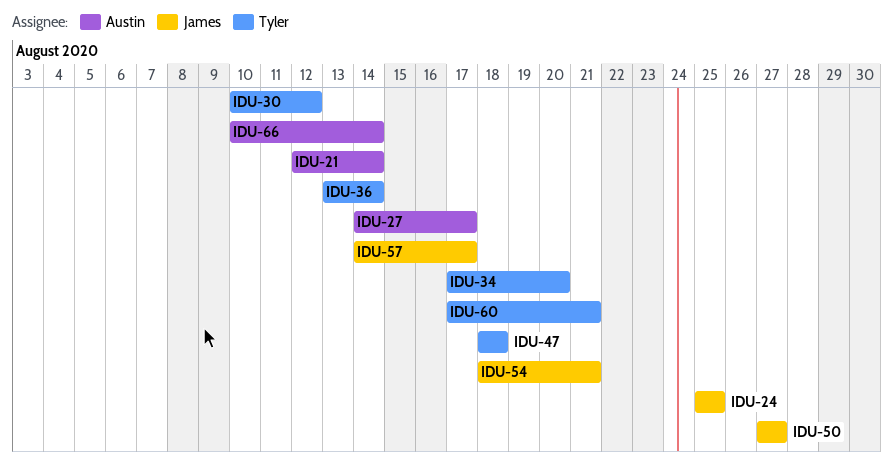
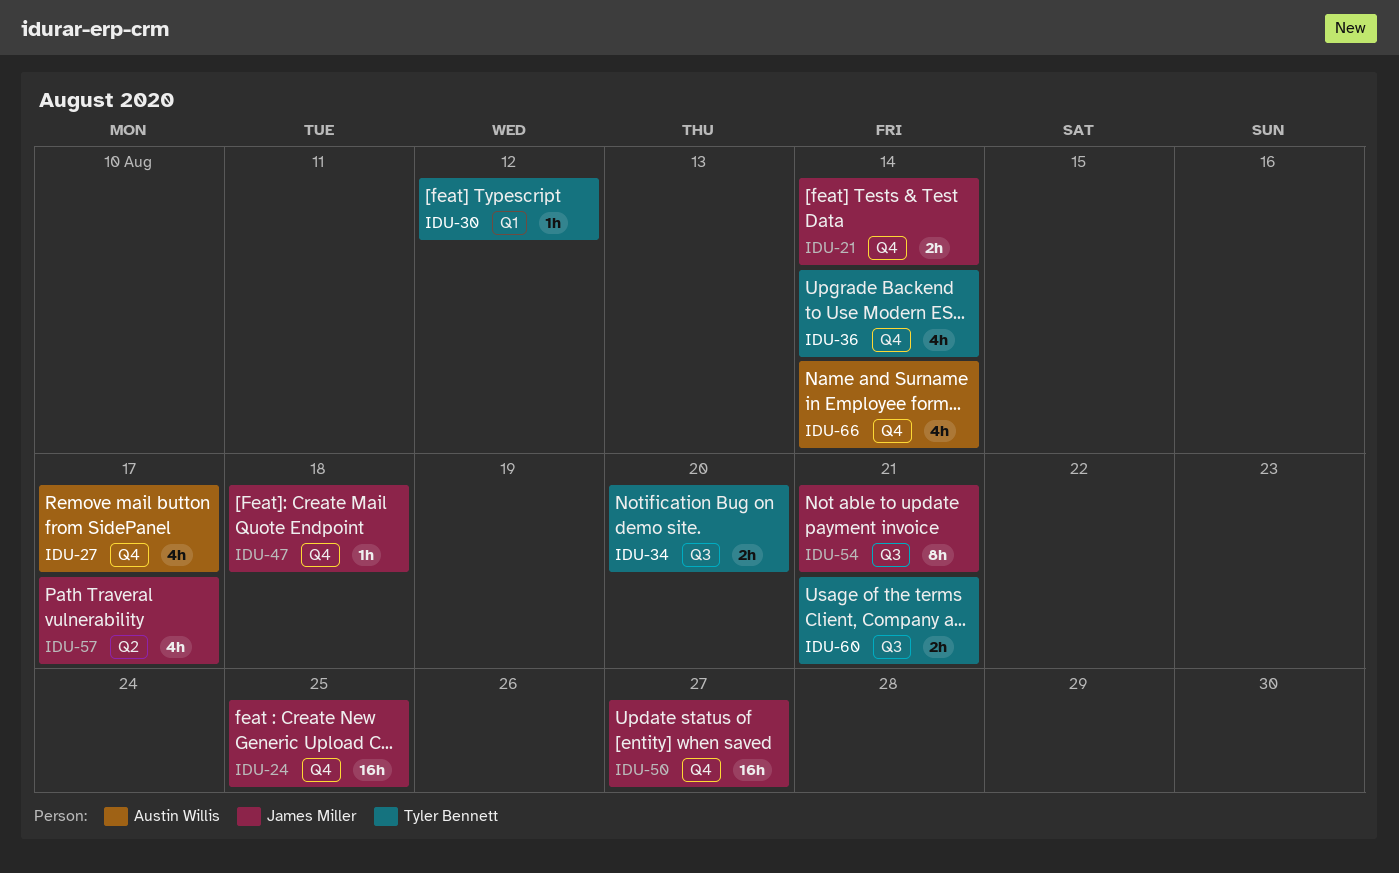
IDU-21, owner: Austin Willis -> James Miller
IDU-47, owner: Tyler Bennett -> James Miller

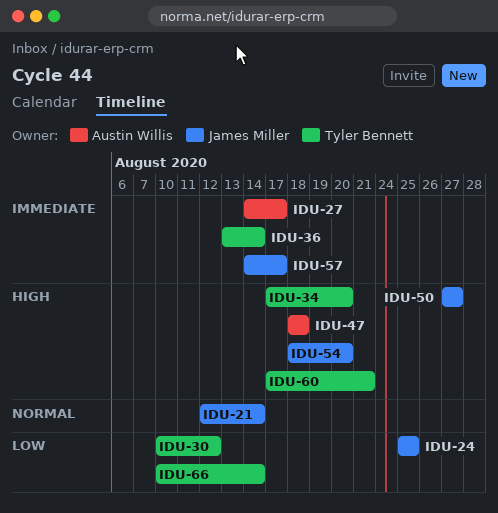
IDU-47, owner: James Miller -> Austin Willis
IDU-54, due: Aug 21 -> Aug 20
IDU-66, owner: Austin Willis -> Tyler Bennett

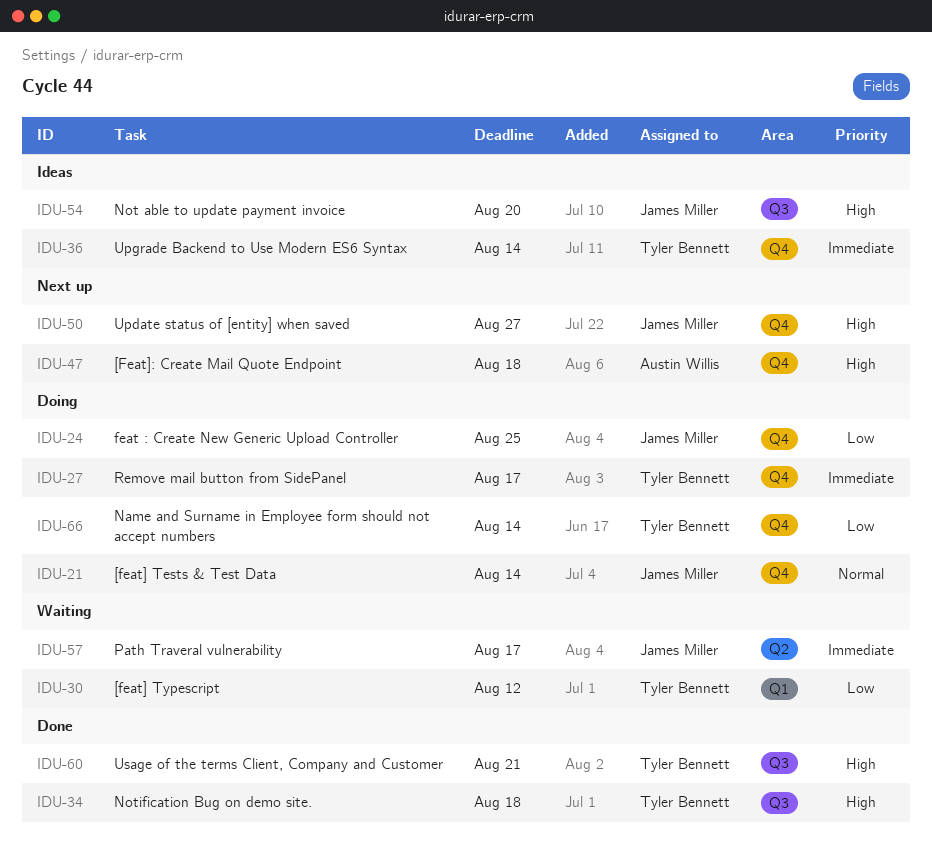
IDU-27, owner: Austin Willis -> Tyler Bennett
IDU-34, due: Aug 20 -> Aug 18

